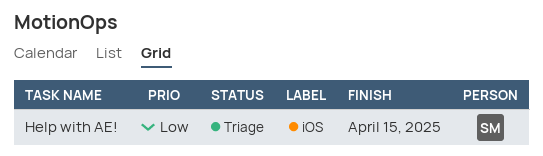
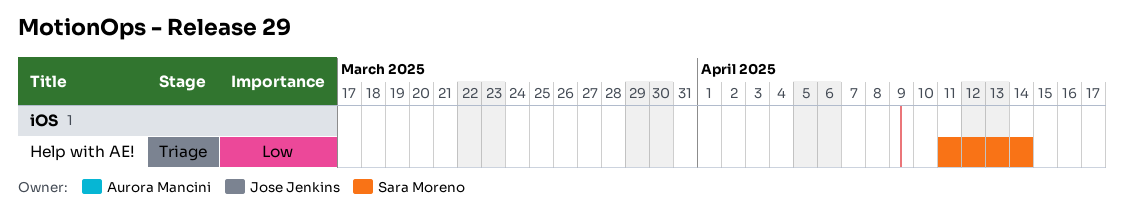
Help with AE!, due: Apr 15 -> Apr 14

